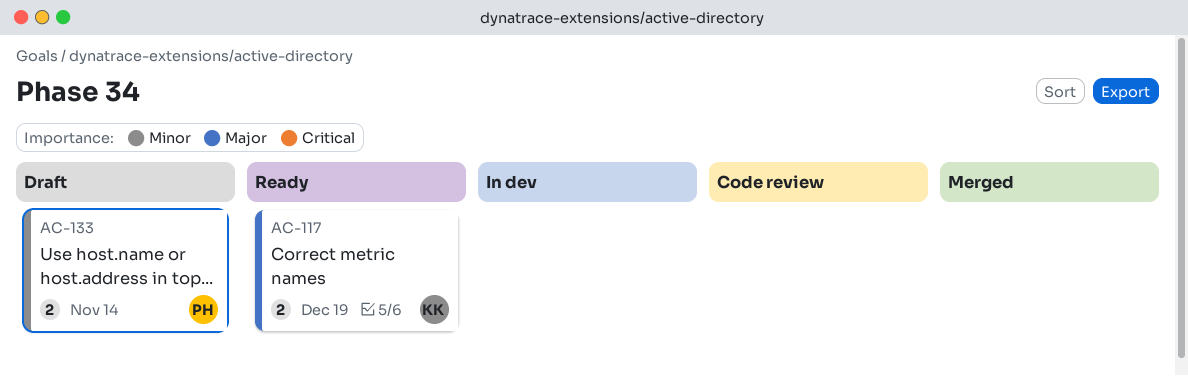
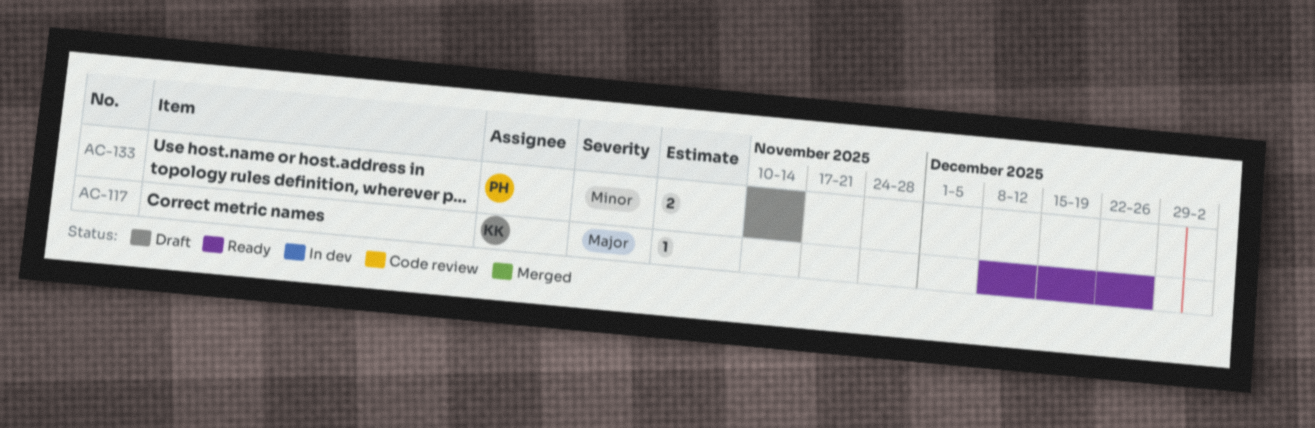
AC-117, estimate: 2 -> 1
AC-117, due: Dec 19 -> Dec 26

